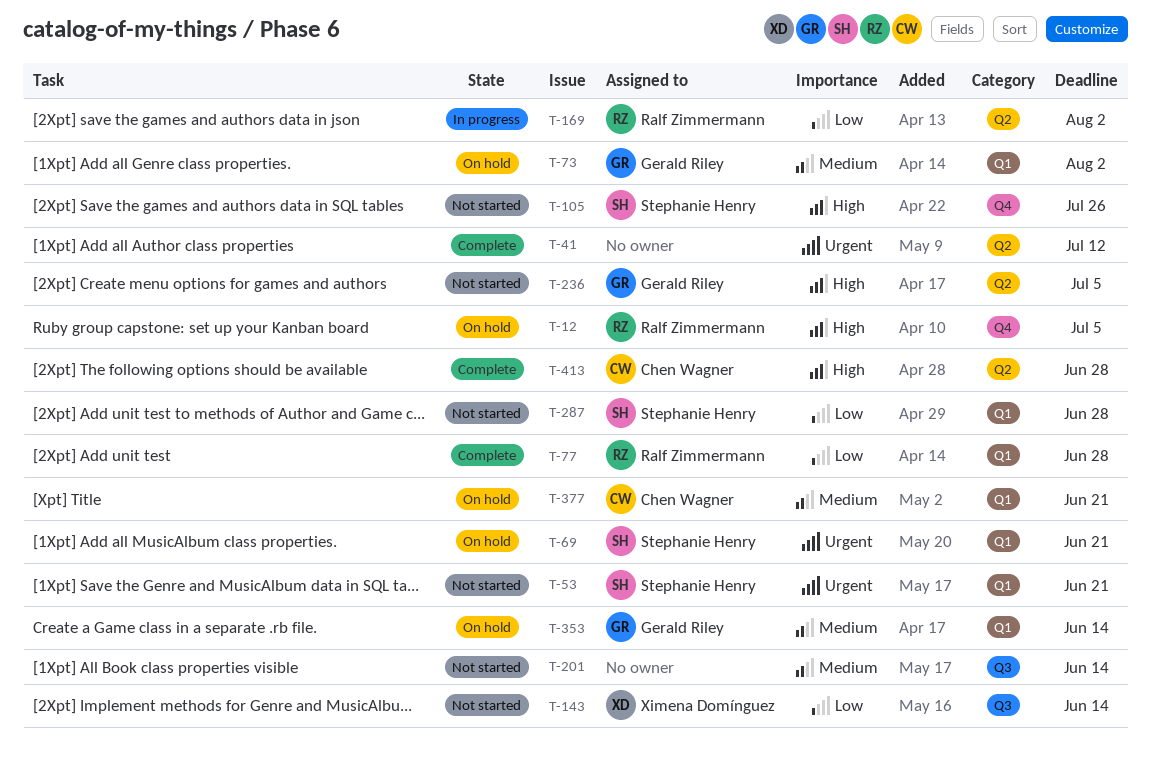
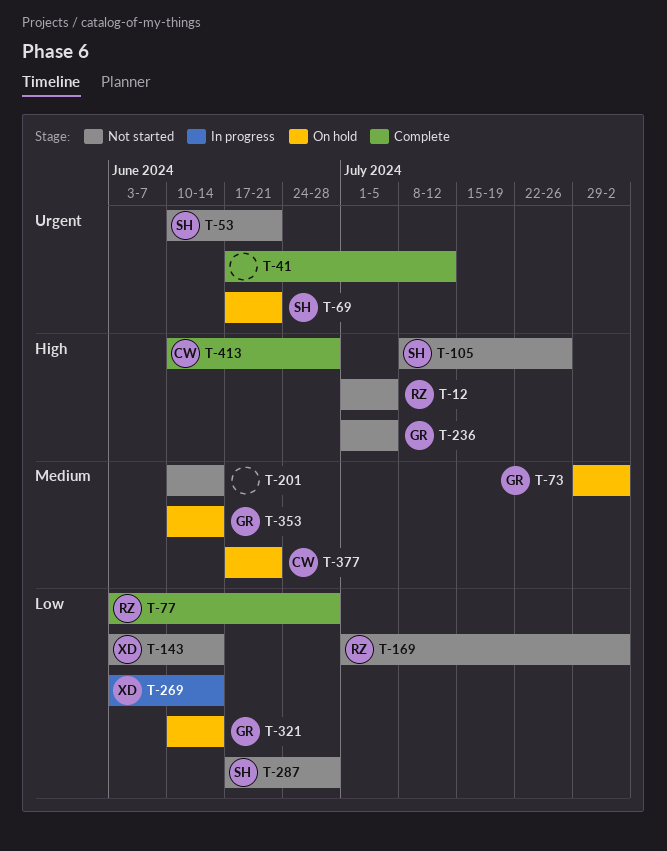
T-12, status: On hold -> Not started
T-169, status: In progress -> Not started
T-269: none -> present
T-321: none -> present

